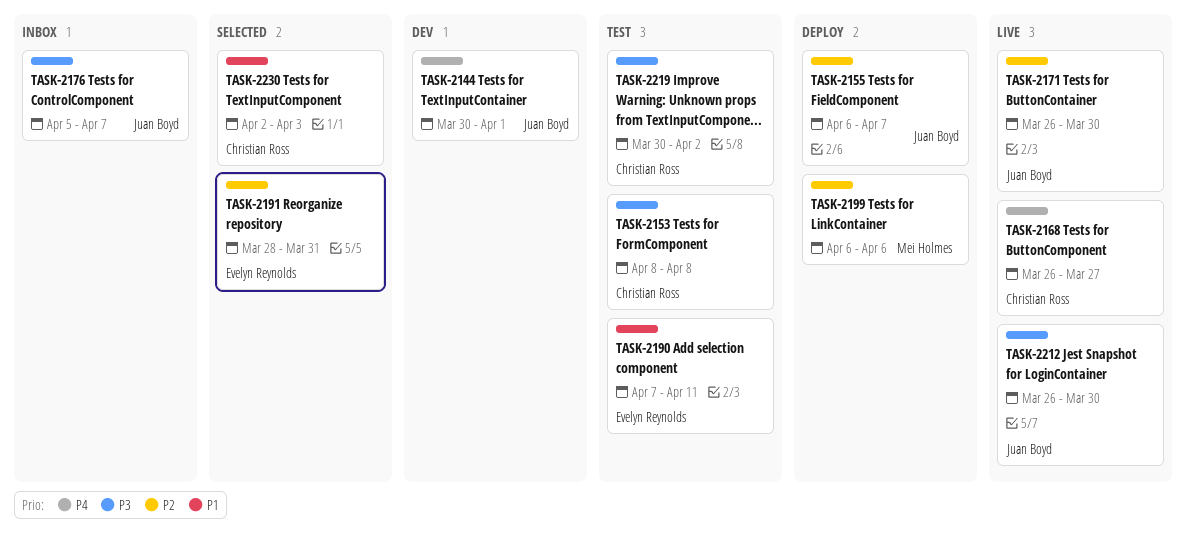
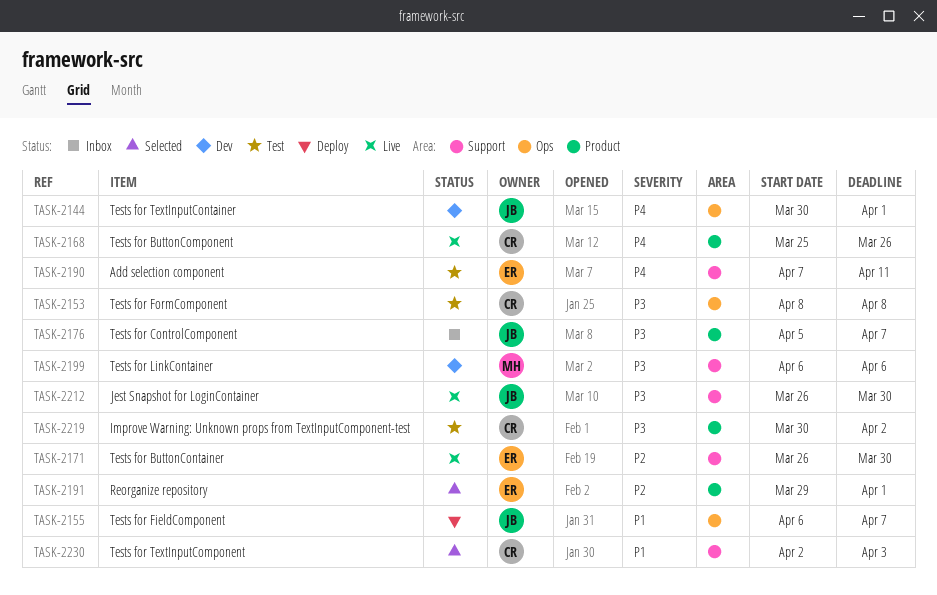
TASK-2155, priority: P2 -> P1
TASK-2168, start: Mar 26 -> Mar 25
TASK-2168, due: Mar 27 -> Mar 26
TASK-2171, owner: Juan Boyd -> Evelyn Reynolds
TASK-2190, priority: P1 -> P4
TASK-2191, start: Mar 28 -> Mar 29
TASK-2191, due: Mar 31 -> Apr 1
TASK-2199, status: Deploy -> Dev
TASK-2199, priority: P2 -> P3

